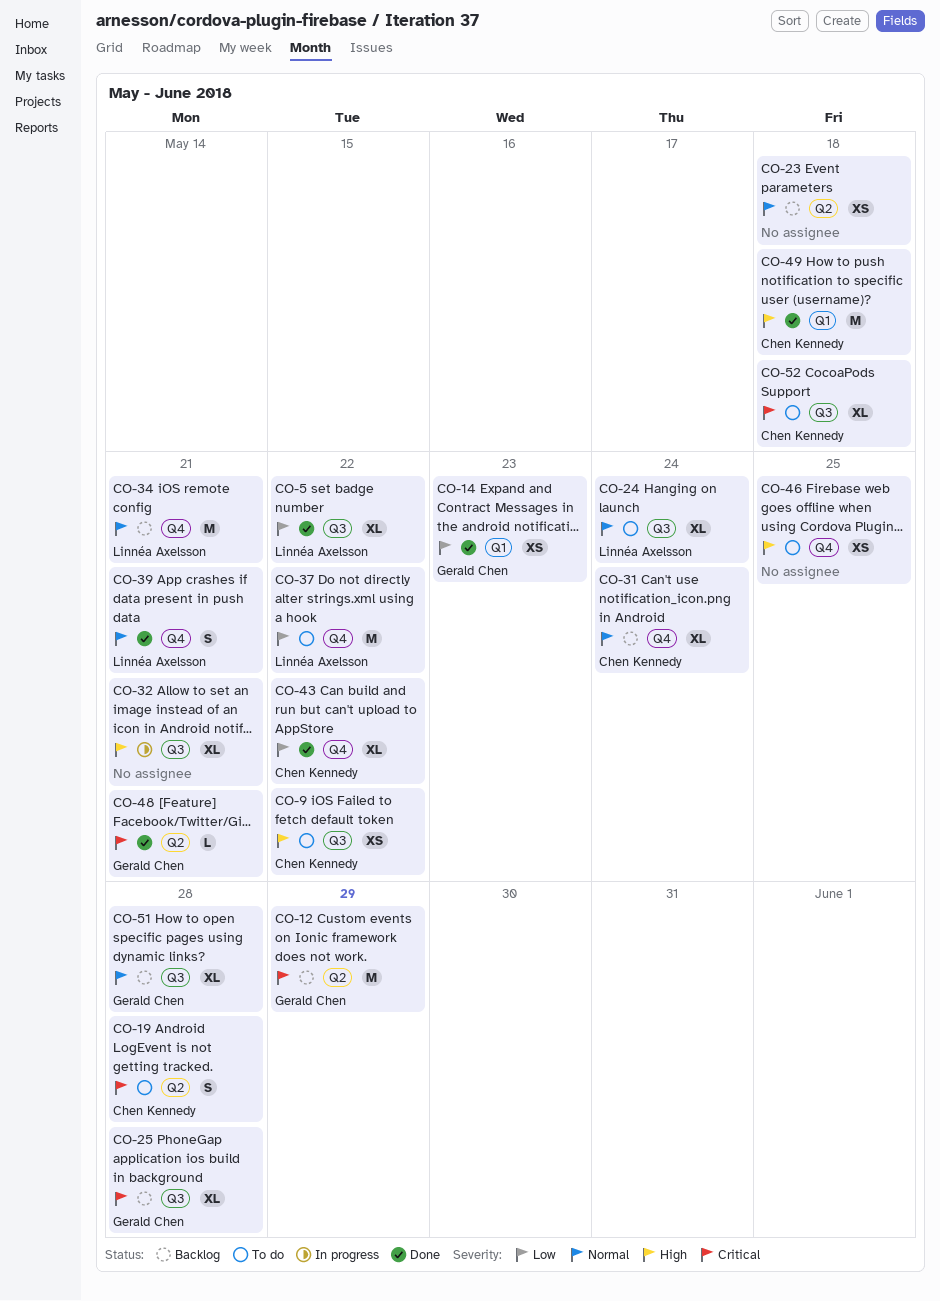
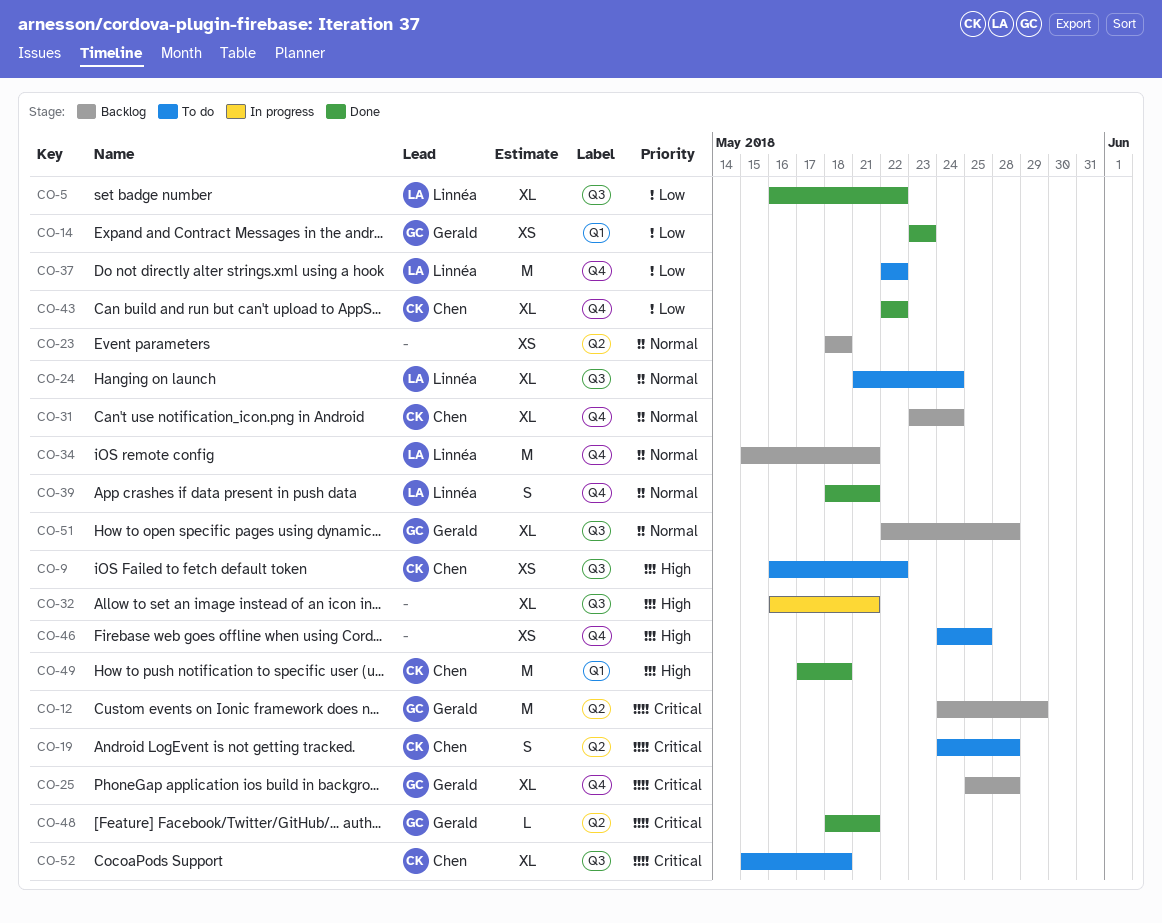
CO-25, label: Q3 -> Q4

